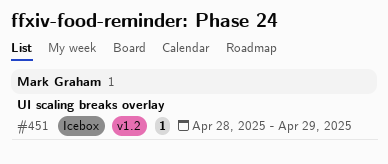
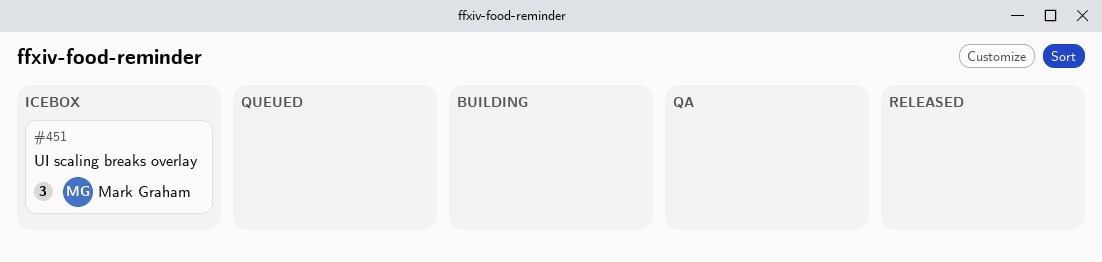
#451, estimate: 1 -> 3

